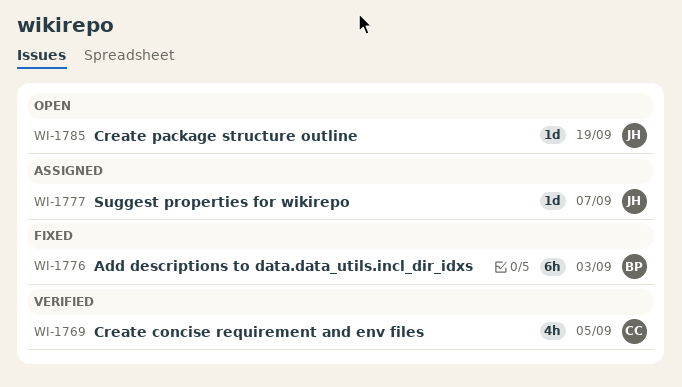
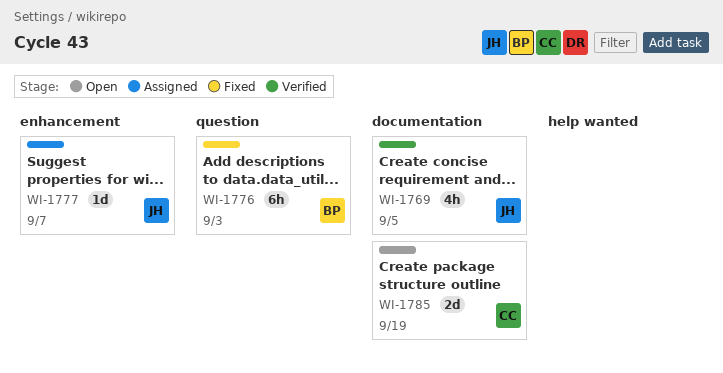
WI-1769, owner: CC -> JH
WI-1785, owner: JH -> CC
WI-1785, estimate: 1d -> 2d

